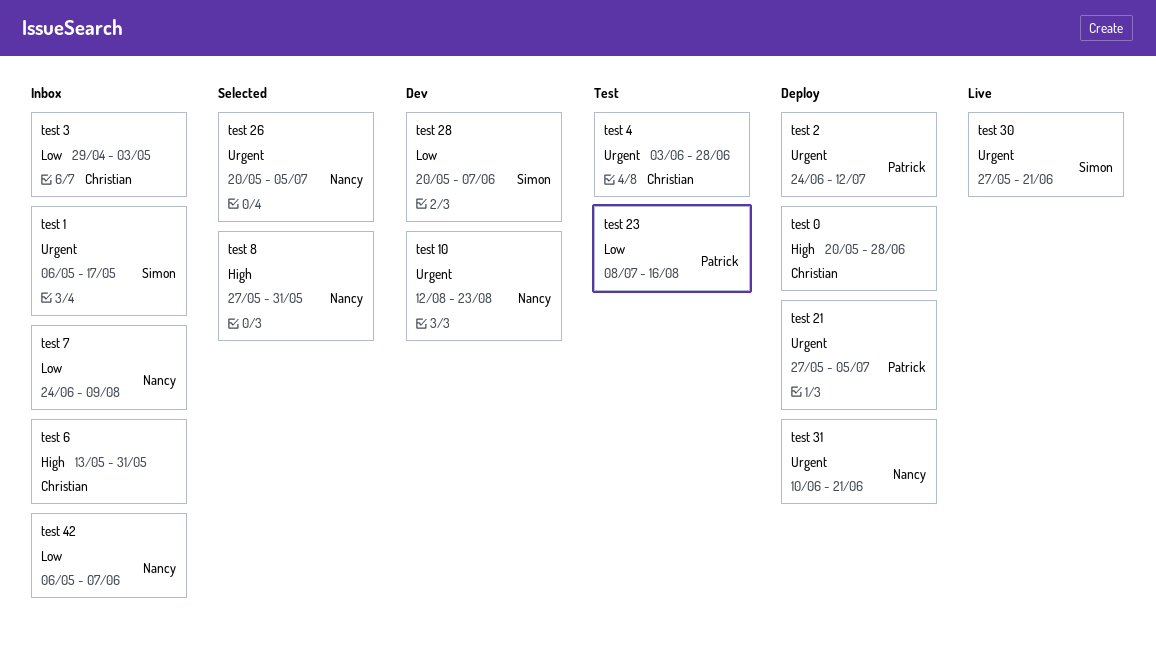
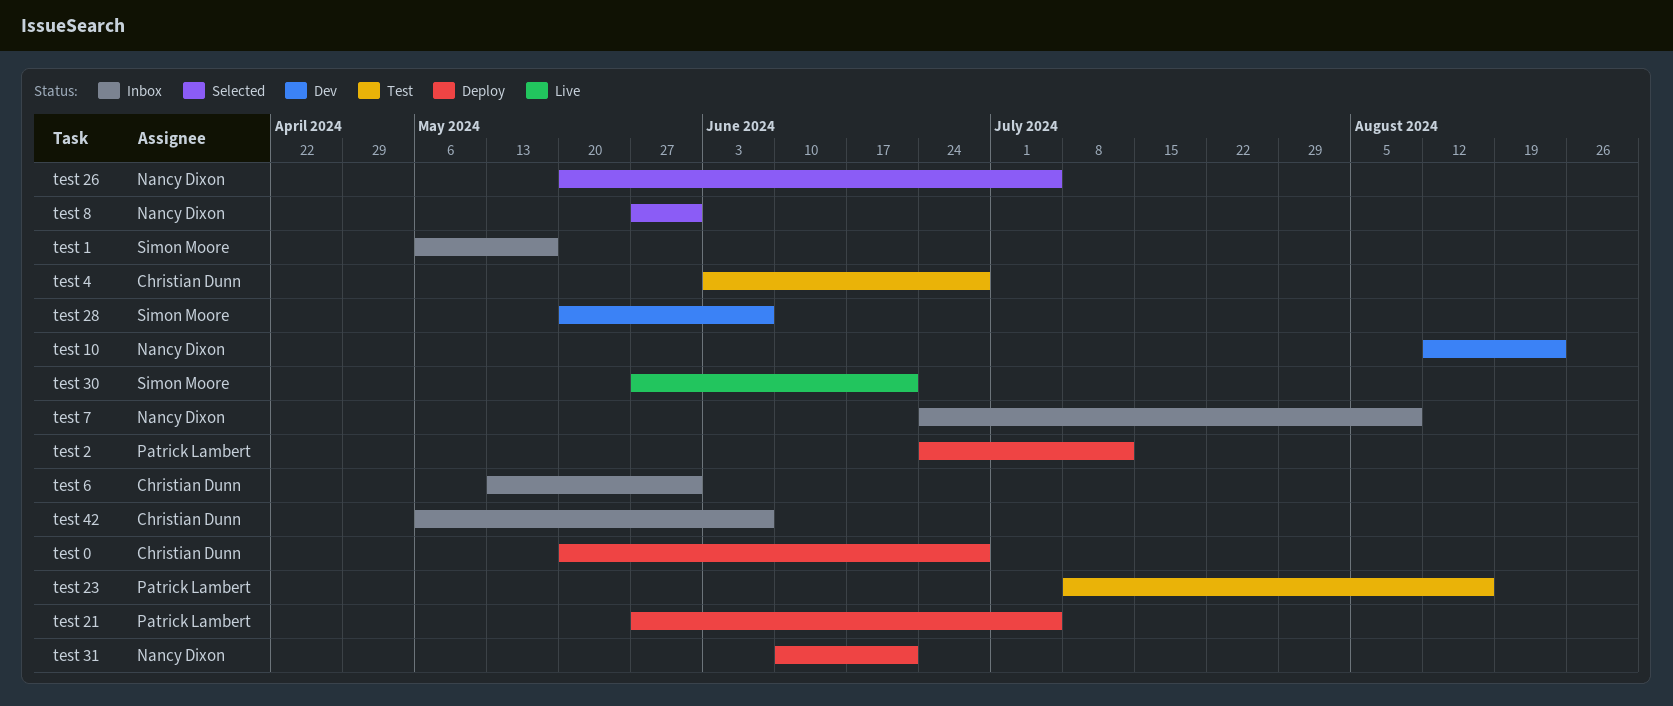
test 3: present -> none
test 42, owner: Nancy Dixon -> Christian Dunn

